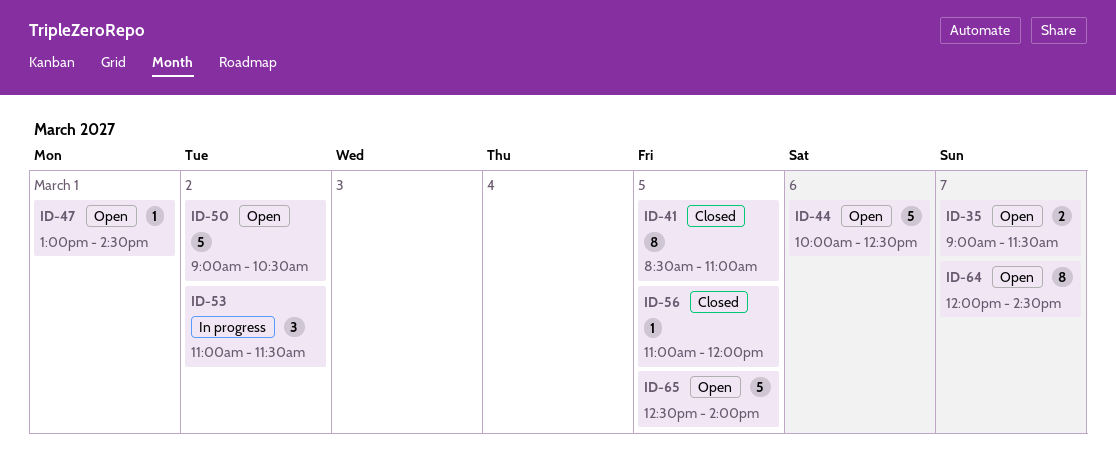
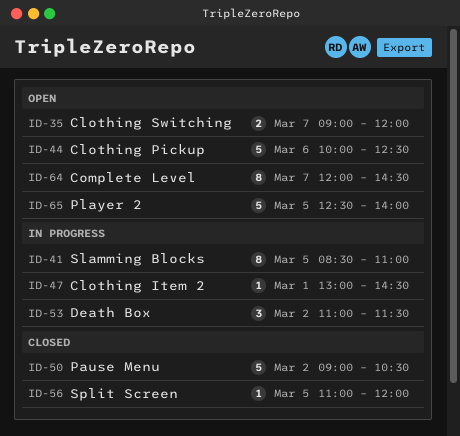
ID-35, ends: 11:30 -> 12:00
ID-41, status: Closed -> In progress
ID-47, status: Open -> In progress
ID-50, status: Open -> Closed

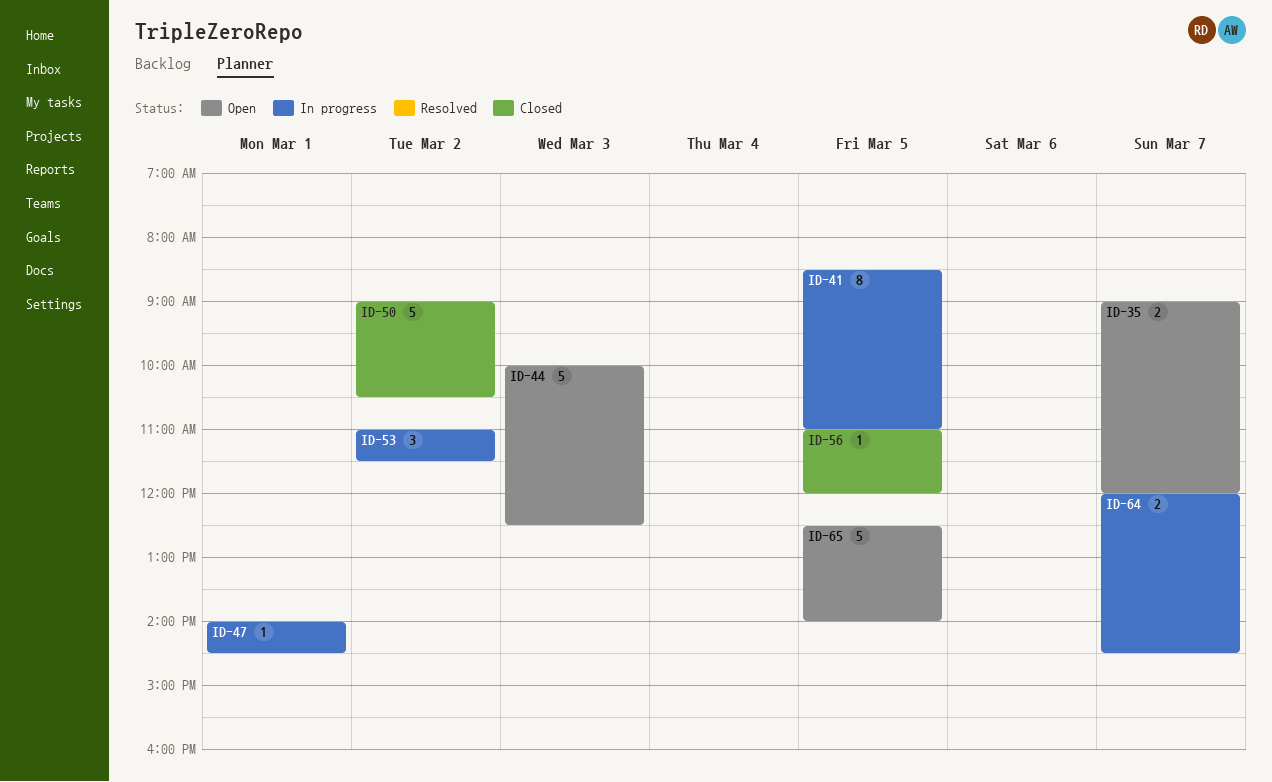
ID-44, day: Mar 6 -> Mar 3
ID-47, begins: 13:00 -> 14:00
ID-64, status: Open -> In progress
ID-64, estimate: 8 -> 2

